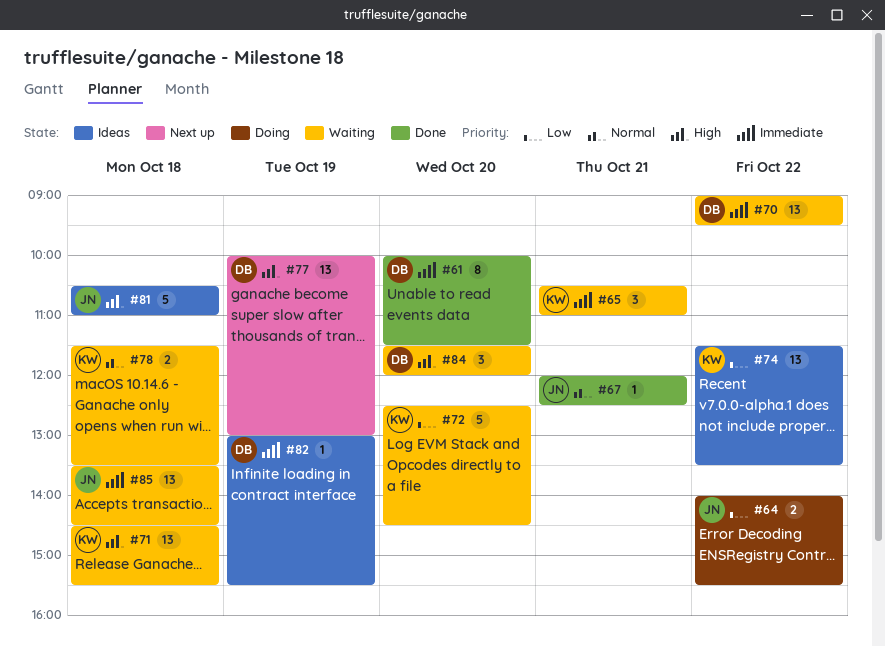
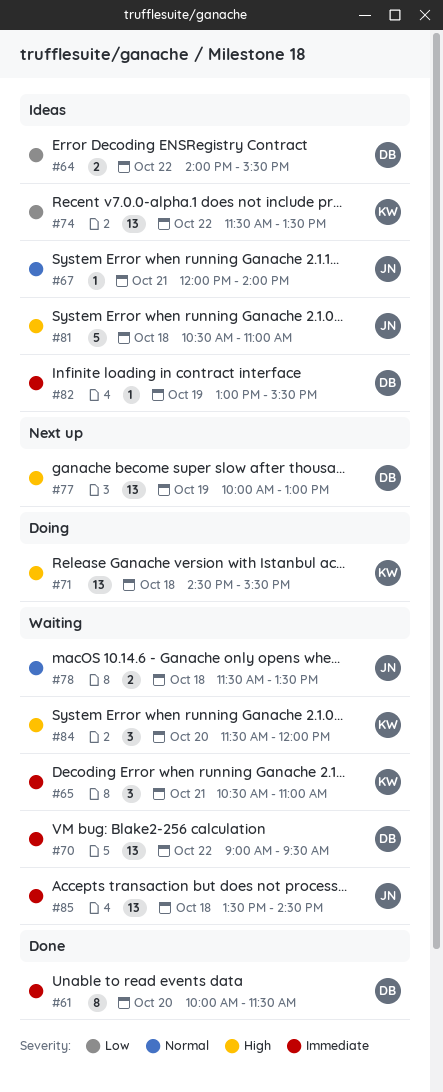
#64, status: Doing -> Ideas
#64, owner: JN -> DB
#67, status: Done -> Ideas
#67, ends: 12:30 -> 14:00
#71, status: Waiting -> Doing
#72: present -> none
#78, owner: KW -> JN
#84, owner: DB -> KW

